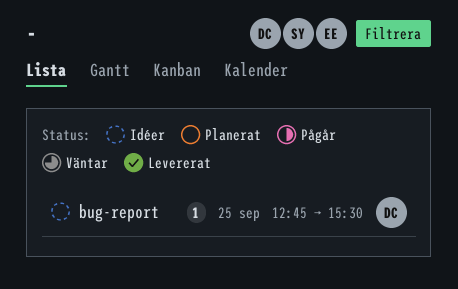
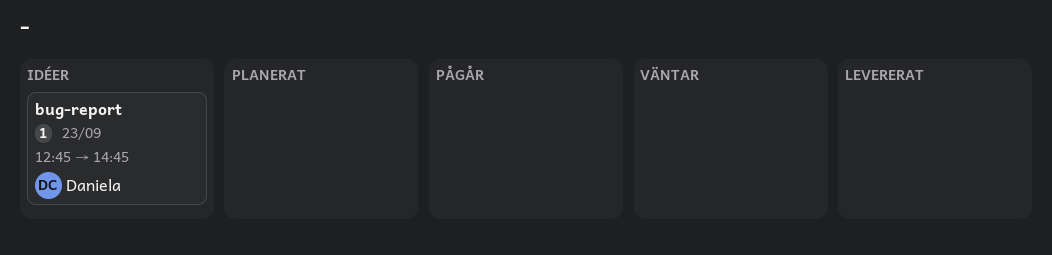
bug-report, day: Sep 25 -> Sep 23
bug-report, ends: 15:30 -> 14:45

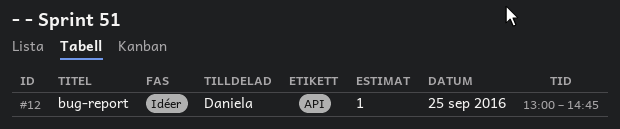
bug-report, day: Sep 23 -> Sep 25
bug-report, begins: 12:45 -> 13:00

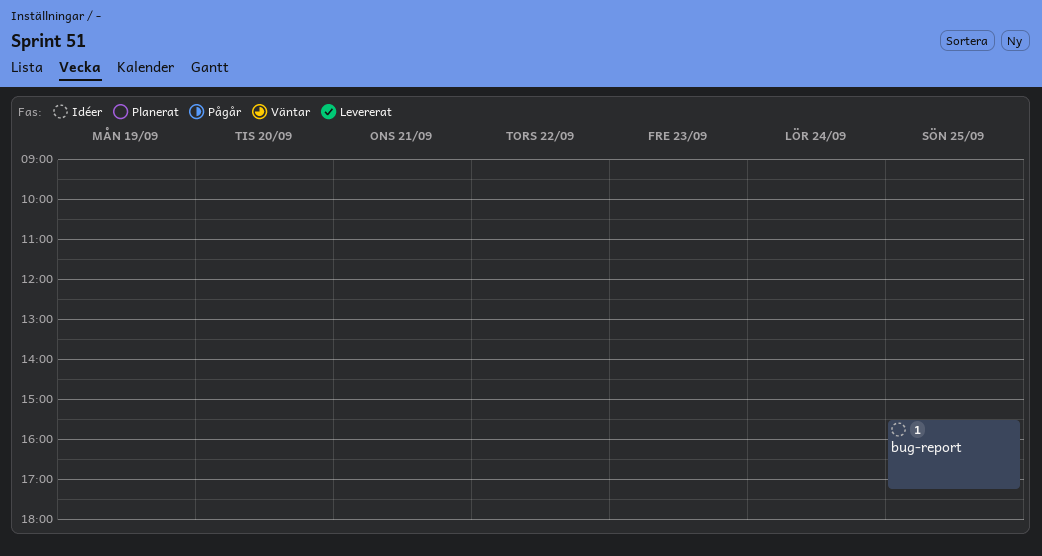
bug-report, begins: 13:00 -> 15:30
bug-report, ends: 14:45 -> 17:15

